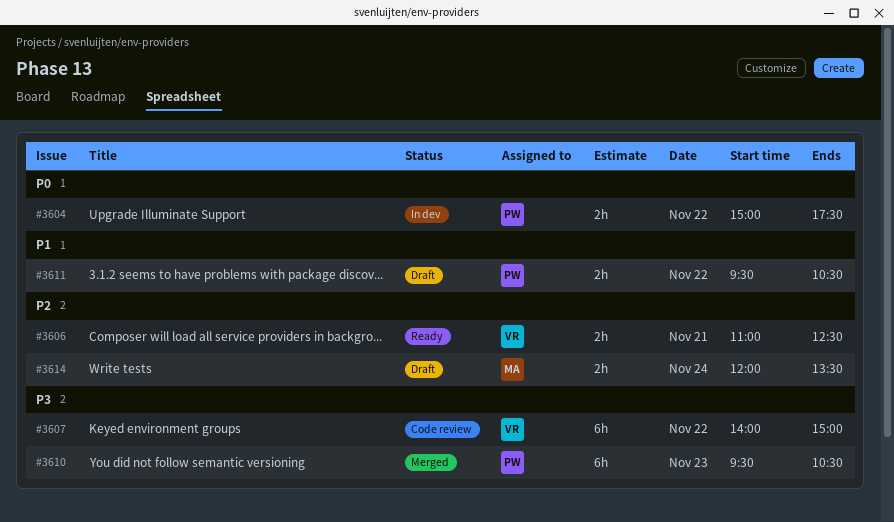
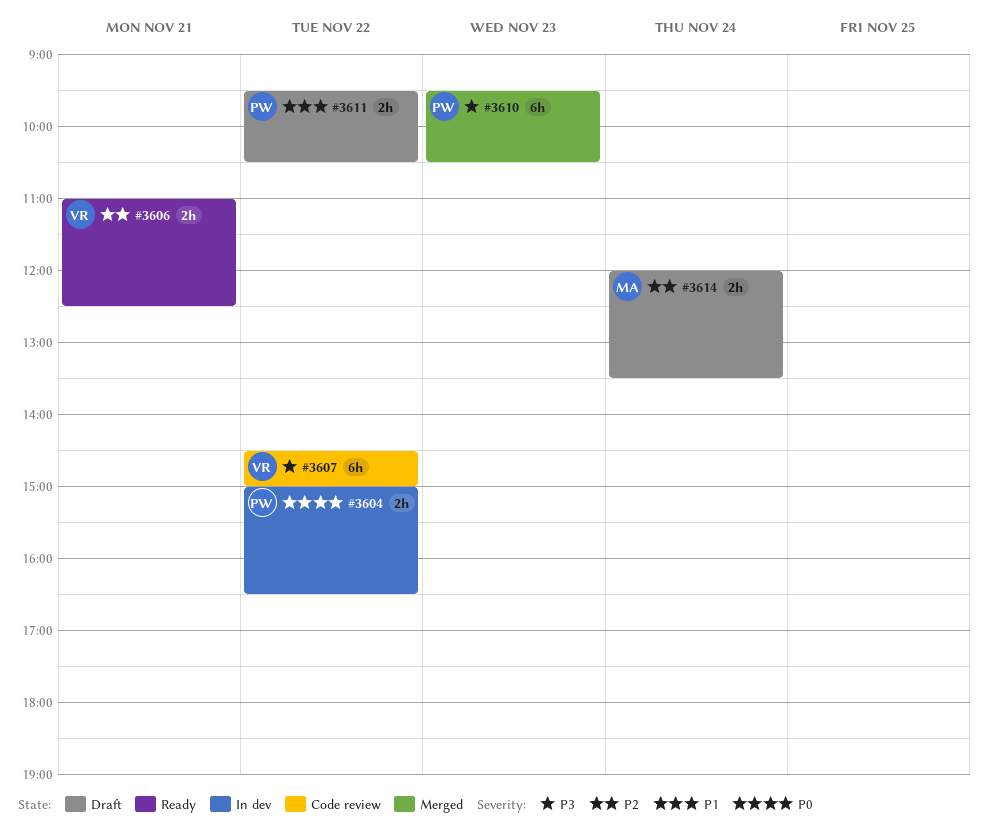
#3604, ends: 17:30 -> 16:30
#3607, begins: 14:00 -> 14:30

